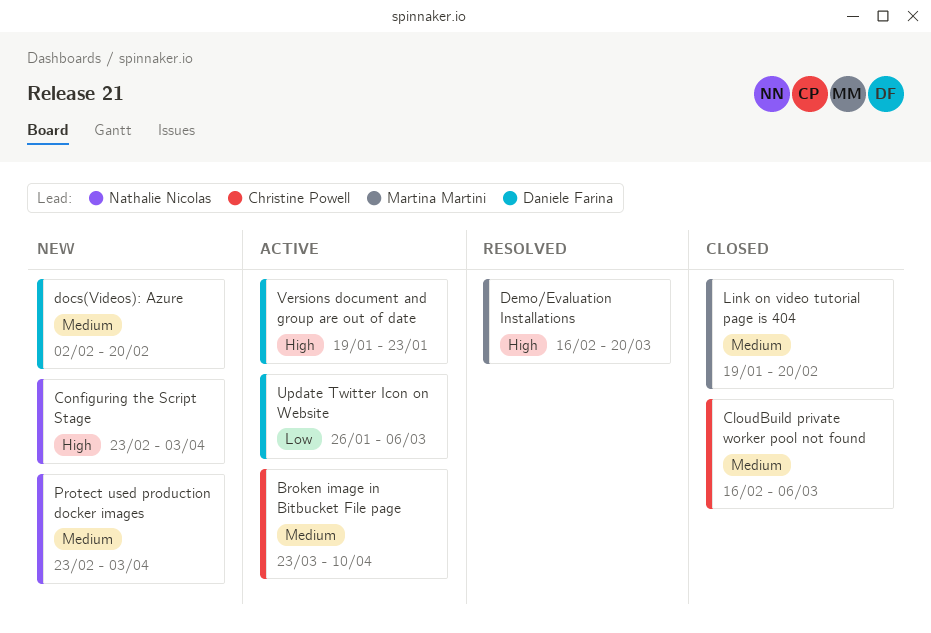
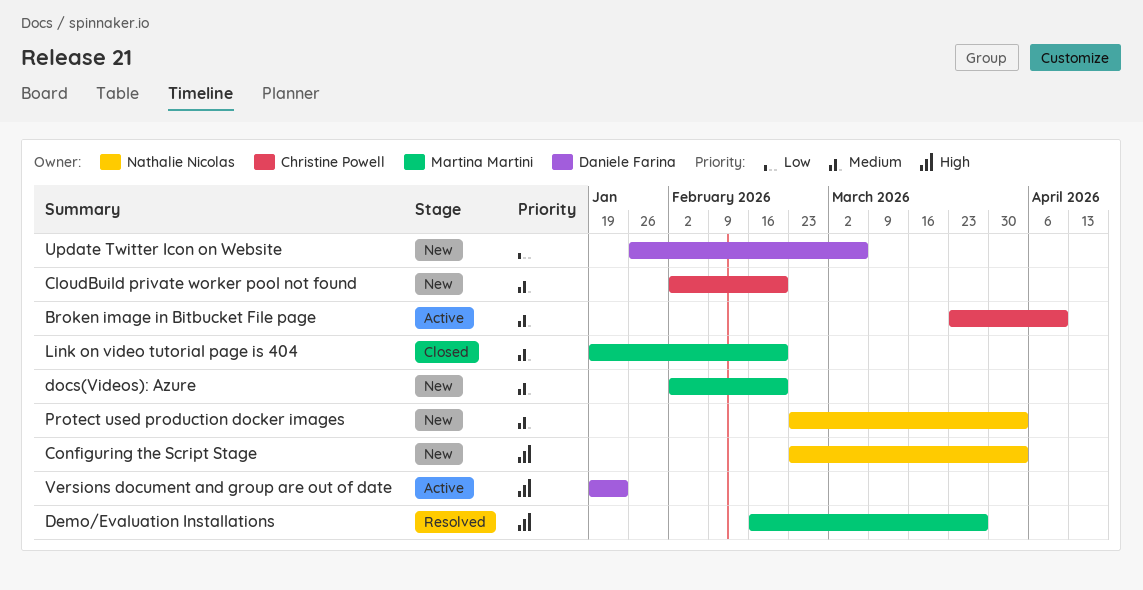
CloudBuild private worker pool not found, status: Closed -> New
CloudBuild private worker pool not found, start: Feb 16 -> Feb 2
CloudBuild private worker pool not found, due: Mar 6 -> Feb 20
Demo/Evaluation Installations, due: Mar 20 -> Mar 27
docs(Videos): Azure, owner: Daniele Farina -> Martina Martini
Update Twitter Icon on Website, status: Active -> New

